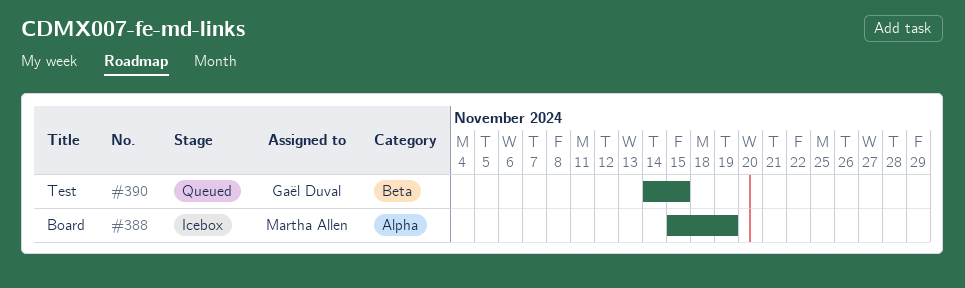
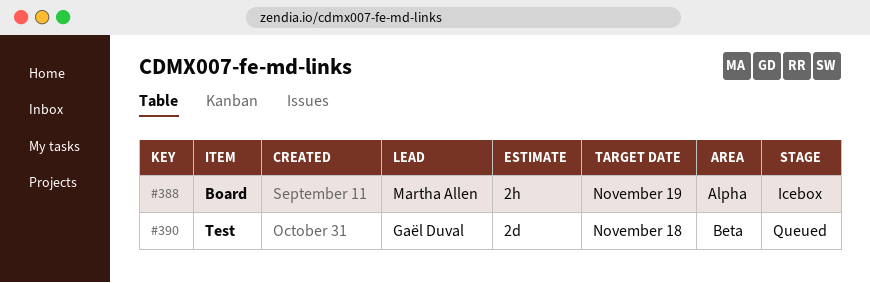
#390, due: Nov 15 -> Nov 18

